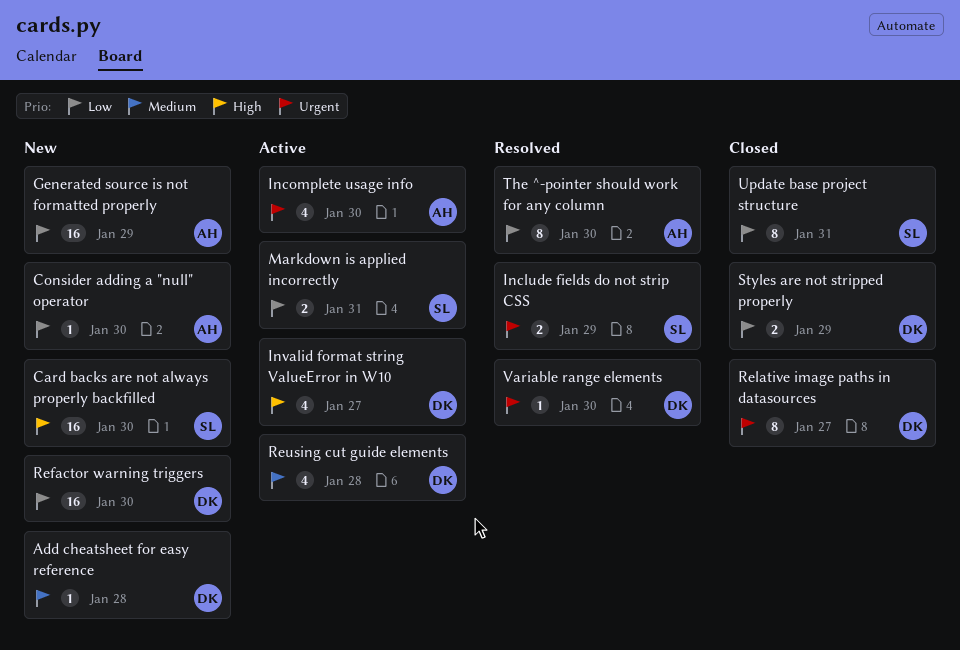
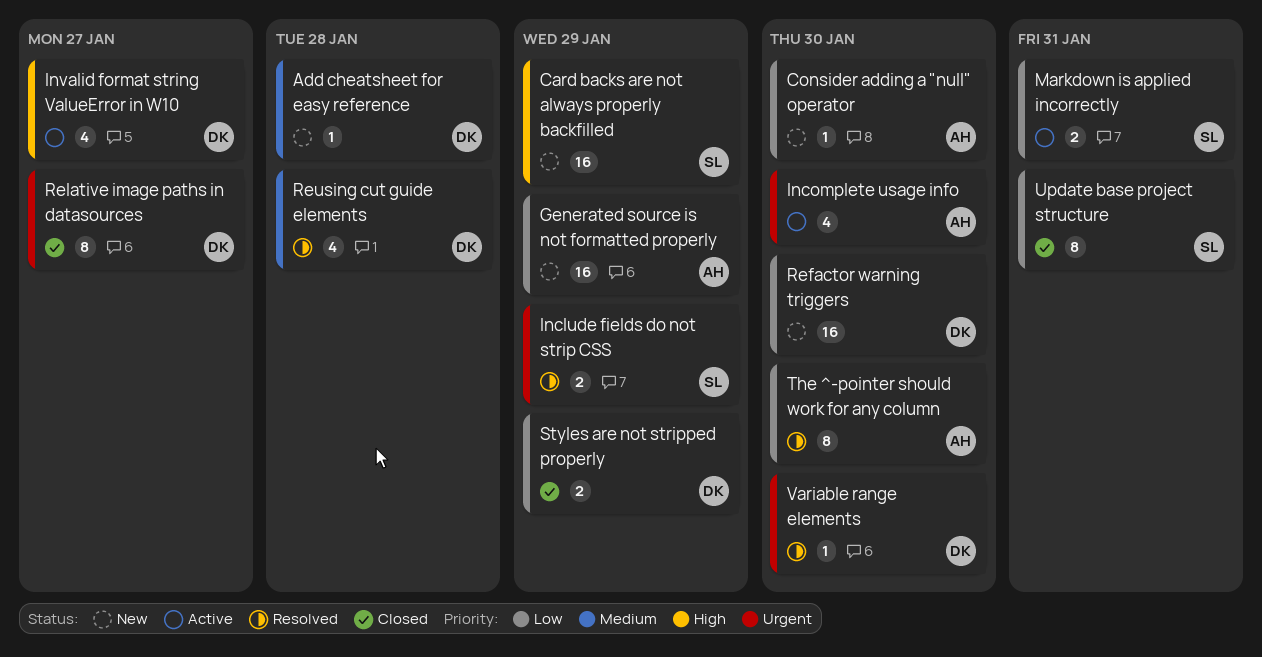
Card backs are not always properly backfilled, due: Jan 30 -> Jan 29
Reusing cut guide elements, status: Active -> Resolved

